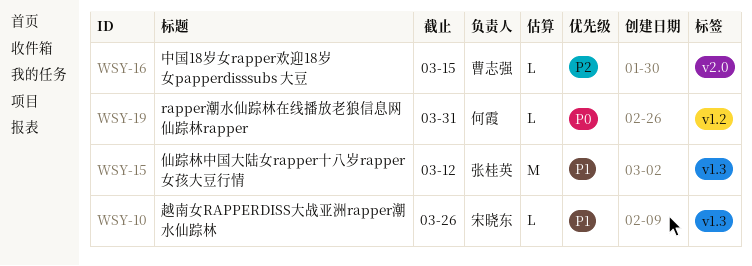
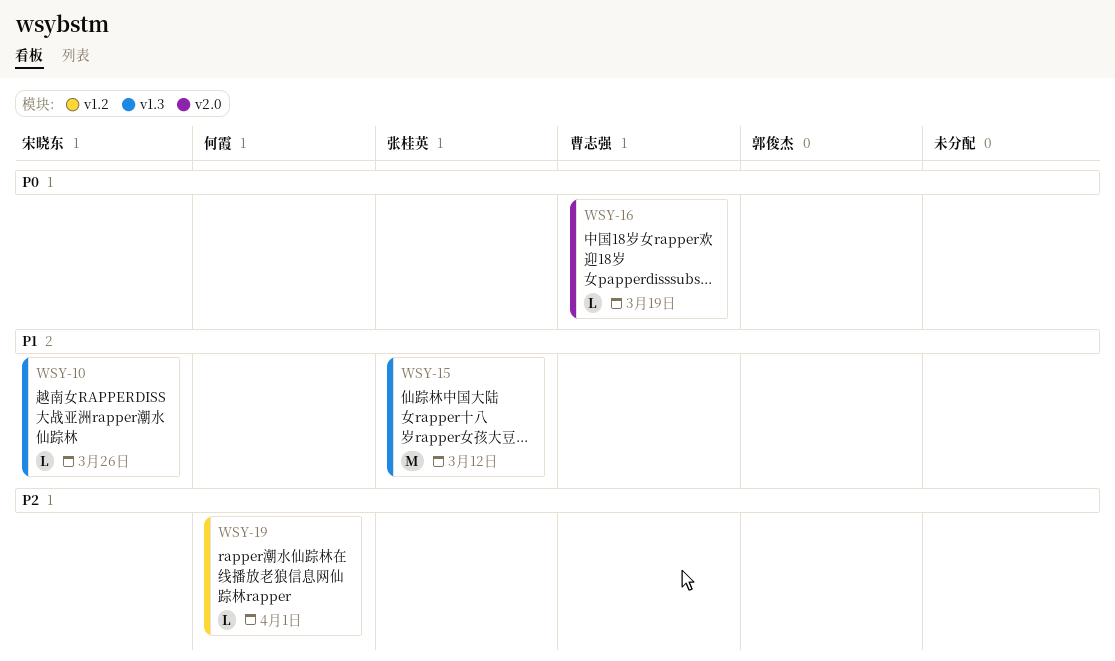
WSY-16, priority: P2 -> P0
WSY-16, due: Mar 15 -> Mar 19
WSY-19, priority: P0 -> P2
WSY-19, due: Mar 31 -> Apr 1

